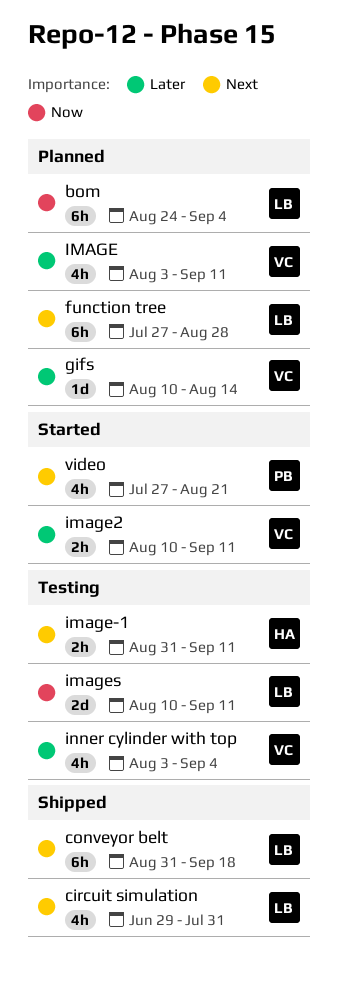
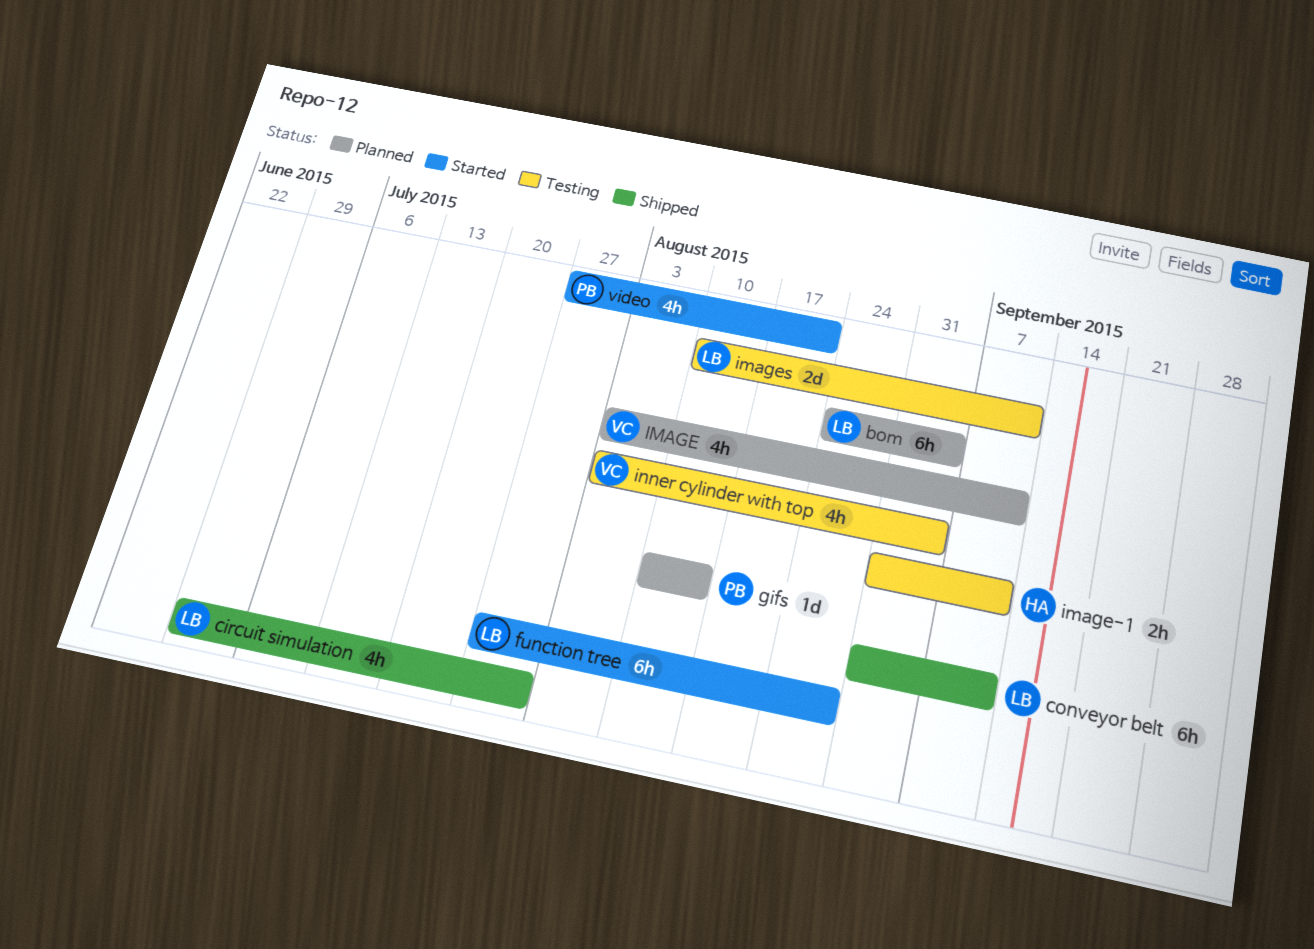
conveyor belt, due: Sep 18 -> Sep 11
function tree, status: Planned -> Started
gifs, owner: VC -> PB
image2: present -> none

